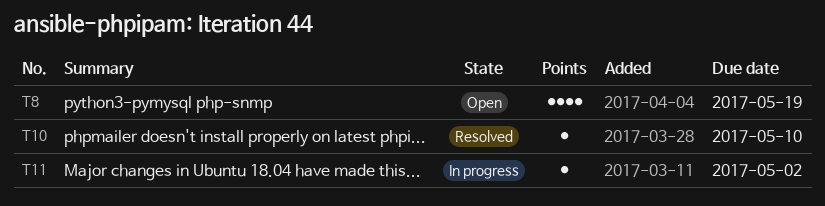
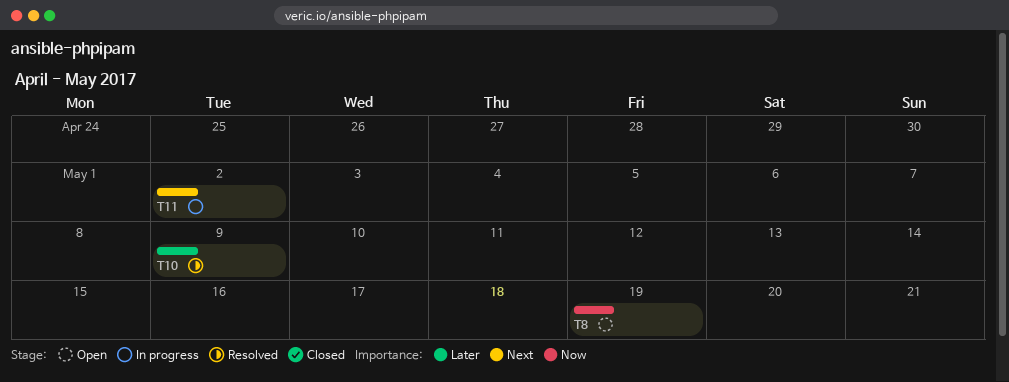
T10, due: May 10 -> May 9

